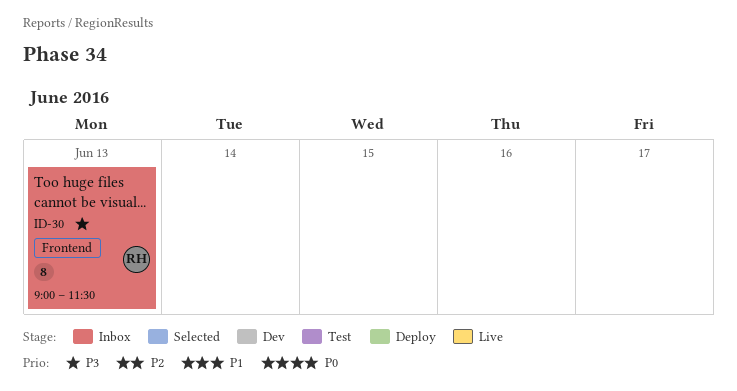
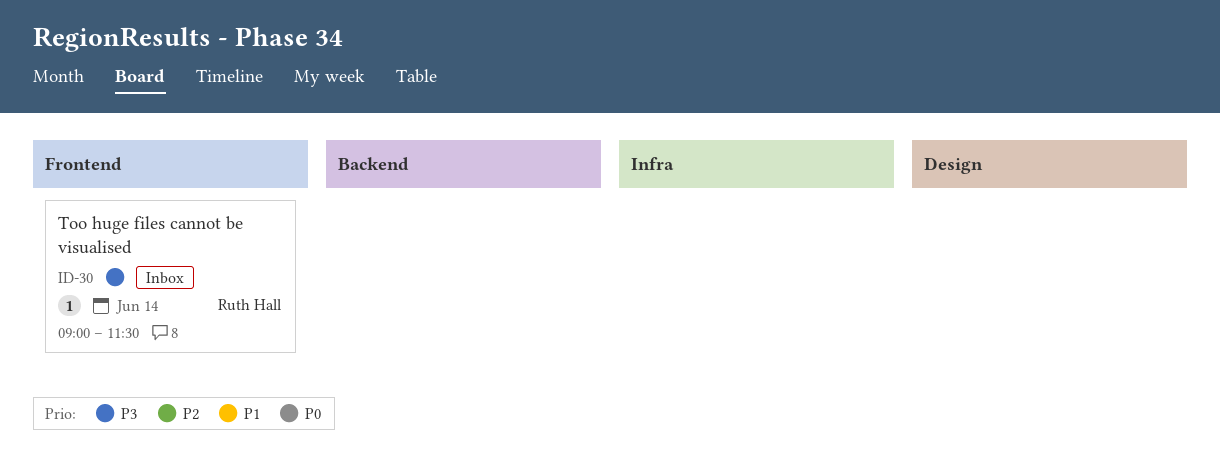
ID-30, estimate: 8 -> 1
ID-30, day: Jun 13 -> Jun 14

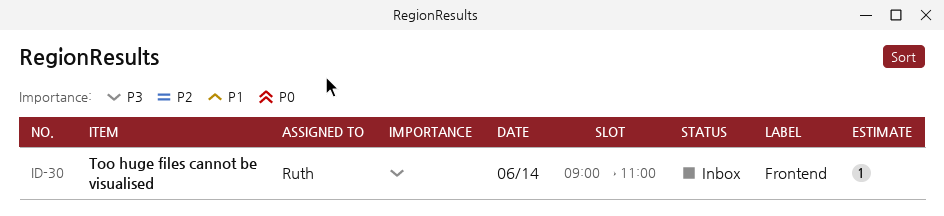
ID-30, ends: 11:30 -> 11:00

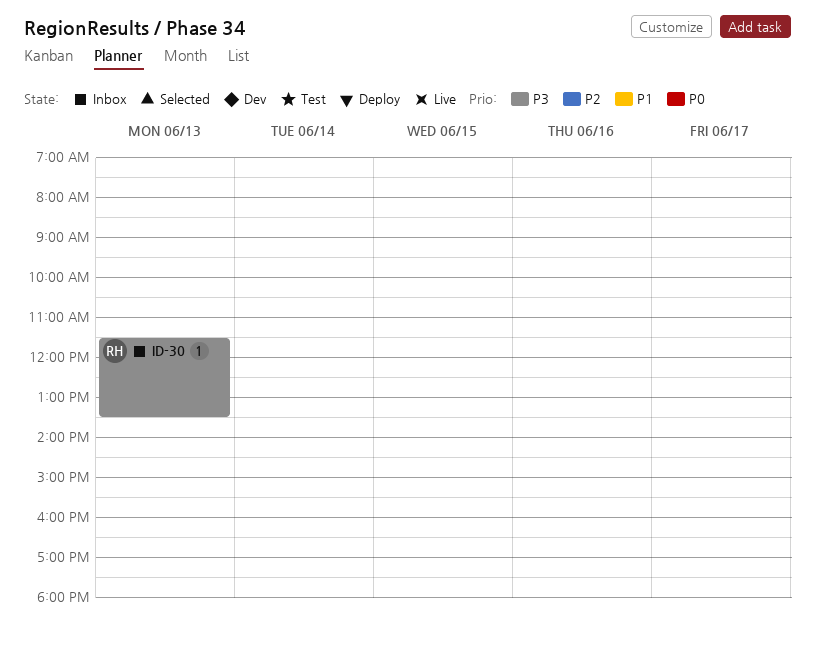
ID-30, day: Jun 14 -> Jun 13
ID-30, begins: 09:00 -> 11:30
ID-30, ends: 11:00 -> 13:30

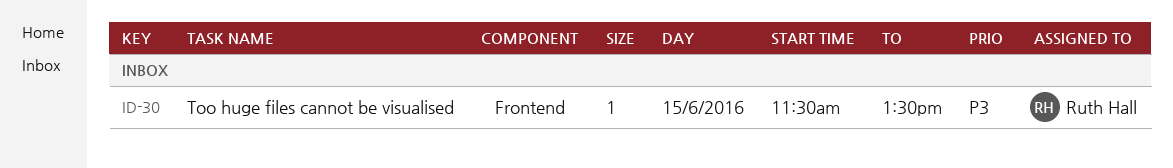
ID-30, day: Jun 13 -> Jun 15

